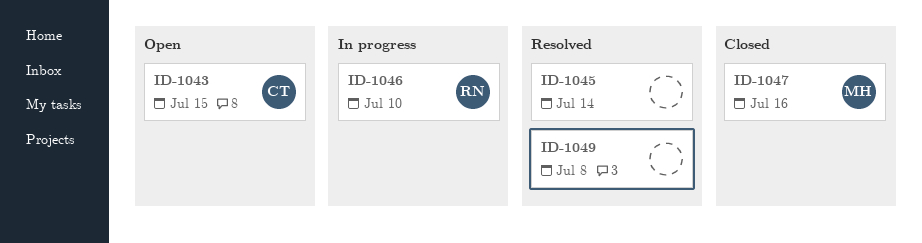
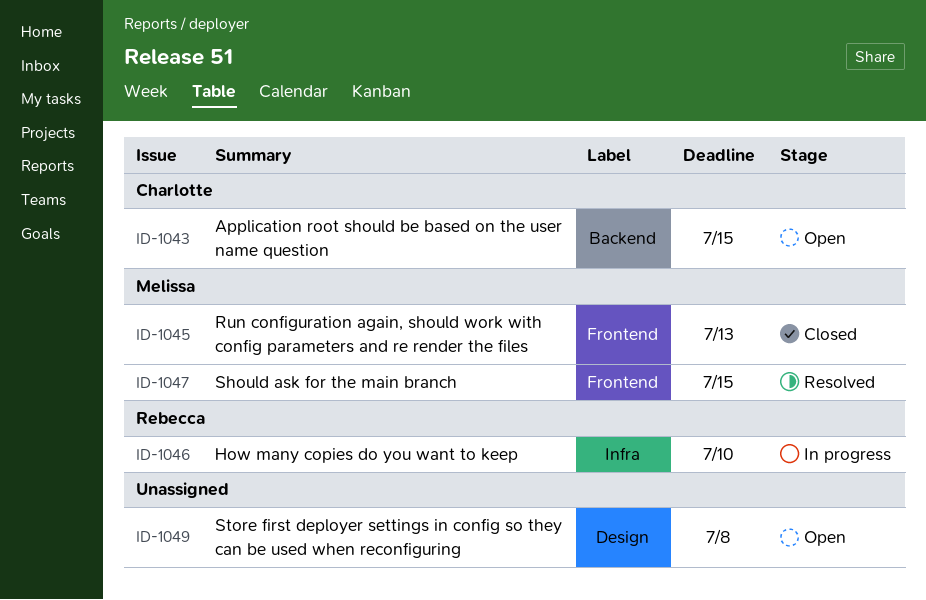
ID-1045, status: Resolved -> Closed
ID-1045, owner: none -> Melissa
ID-1045, due: Jul 14 -> Jul 13
ID-1047, status: Closed -> Resolved
ID-1047, due: Jul 16 -> Jul 15
ID-1049, status: Resolved -> Open

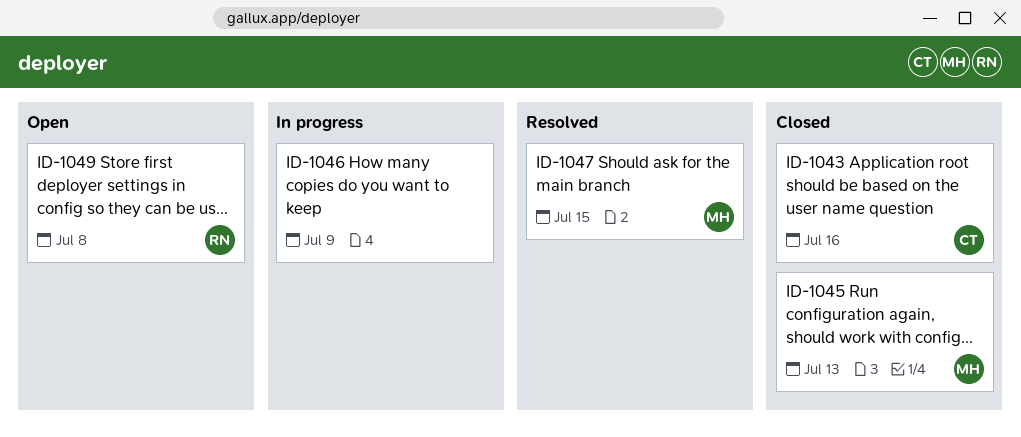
ID-1043, status: Open -> Closed
ID-1043, due: Jul 15 -> Jul 16
ID-1046, owner: Rebecca -> none
ID-1046, due: Jul 10 -> Jul 9
ID-1049, owner: none -> Rebecca

